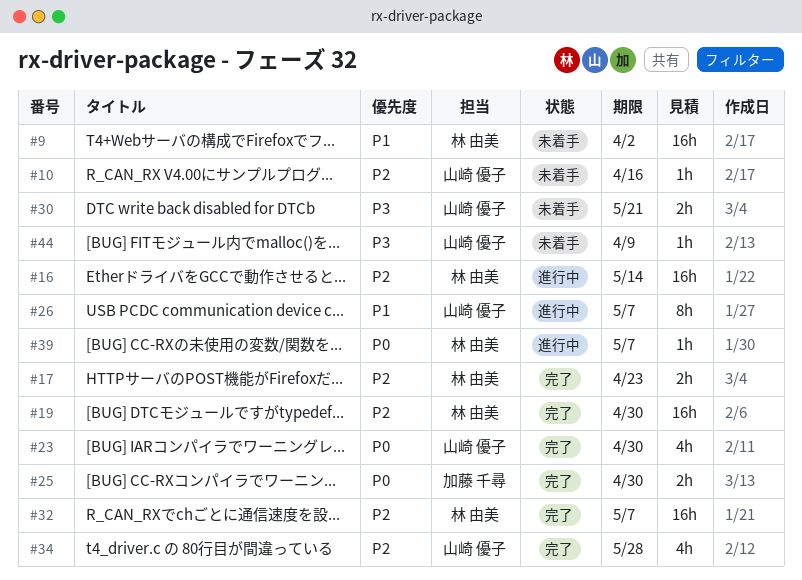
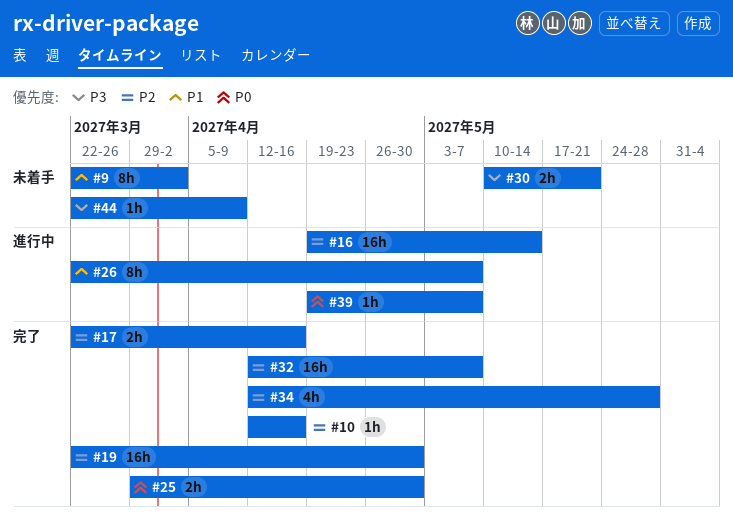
#9, estimate: 16h -> 8h
#10, status: 未着手 -> 完了
#17, due: Apr 23 -> Apr 16
#23: present -> none

